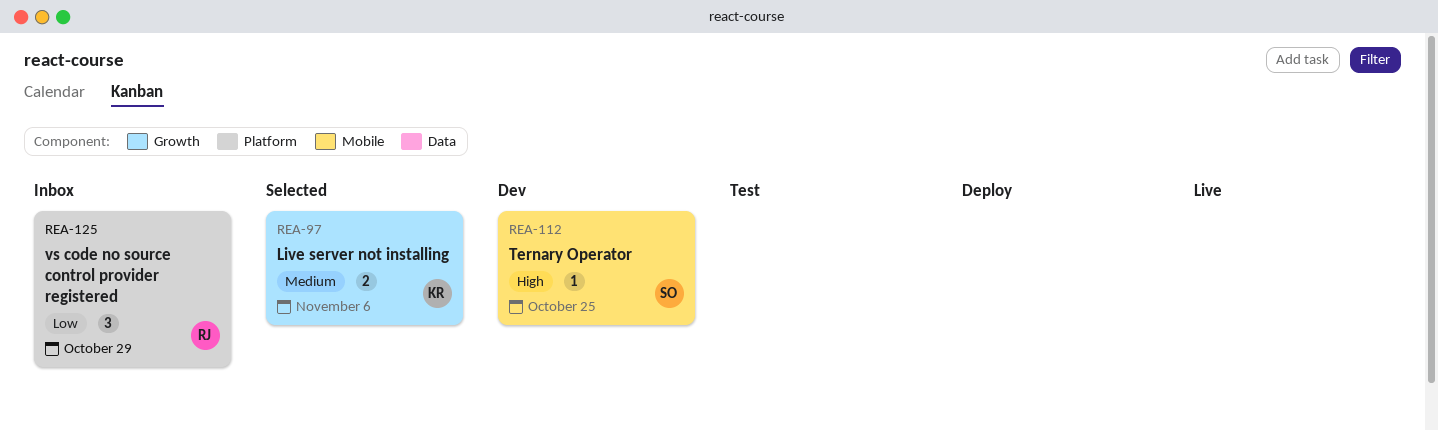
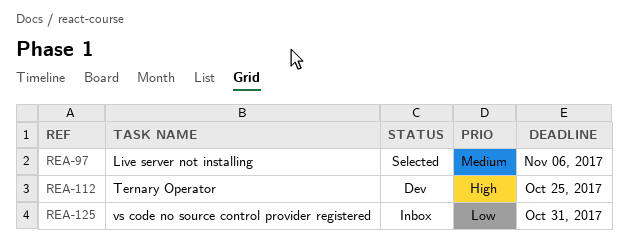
REA-125, due: Oct 29 -> Oct 31

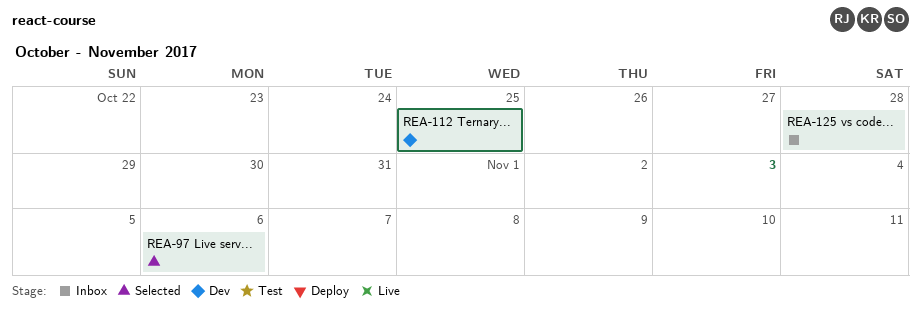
REA-125, due: Oct 31 -> Oct 28

